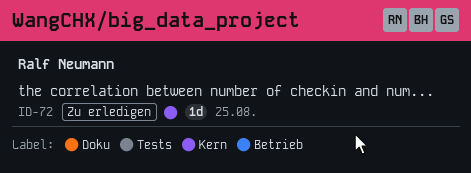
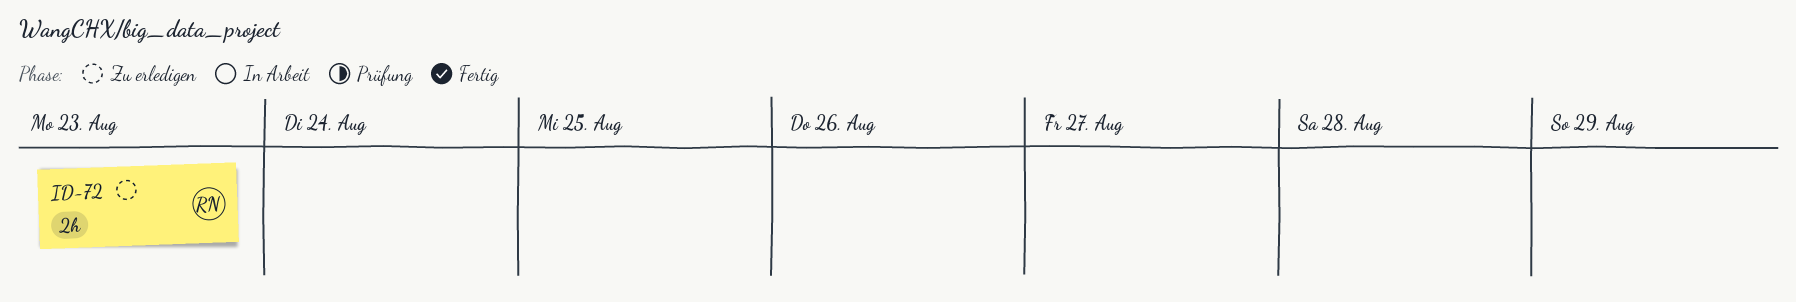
ID-72, estimate: 1d -> 2h
ID-72, due: Aug 25 -> Aug 23

